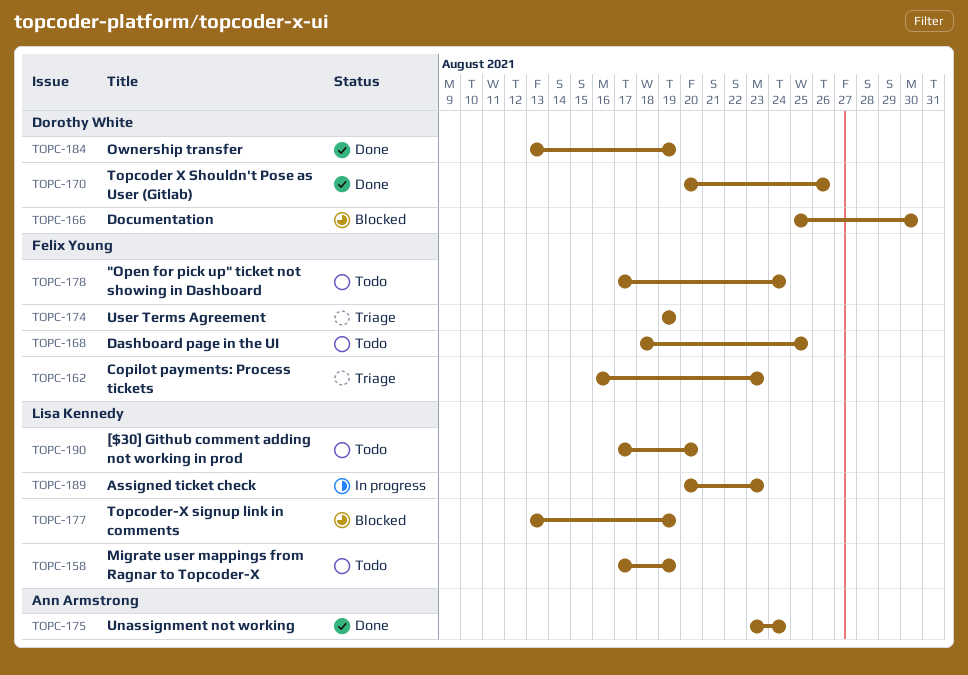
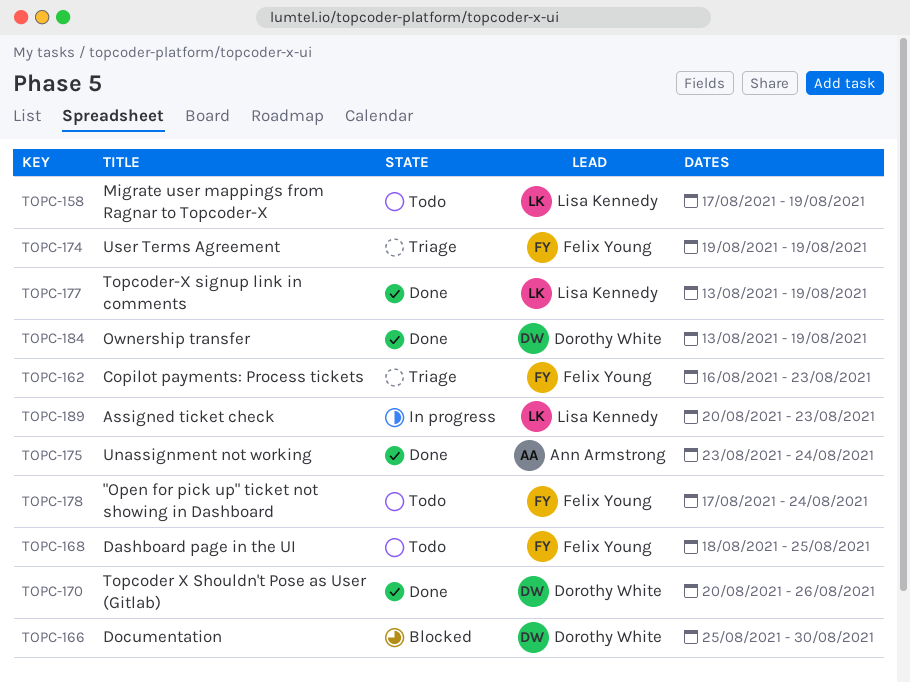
TOPC-177, status: Blocked -> Done
TOPC-190: present -> none

